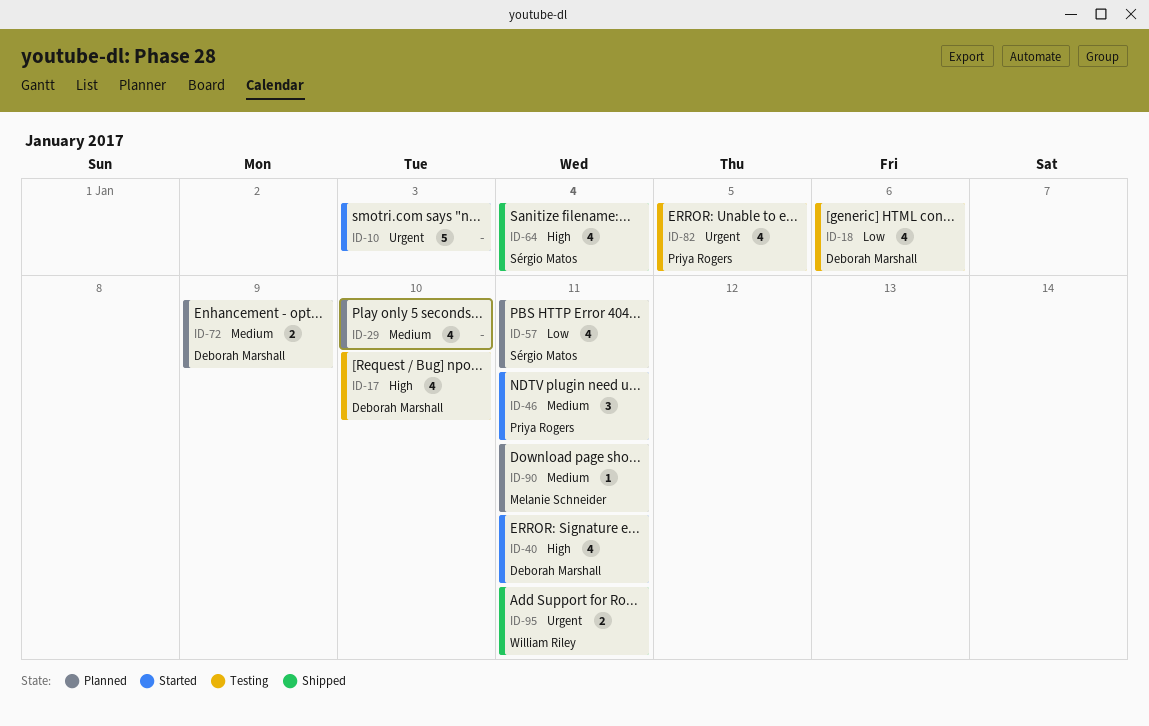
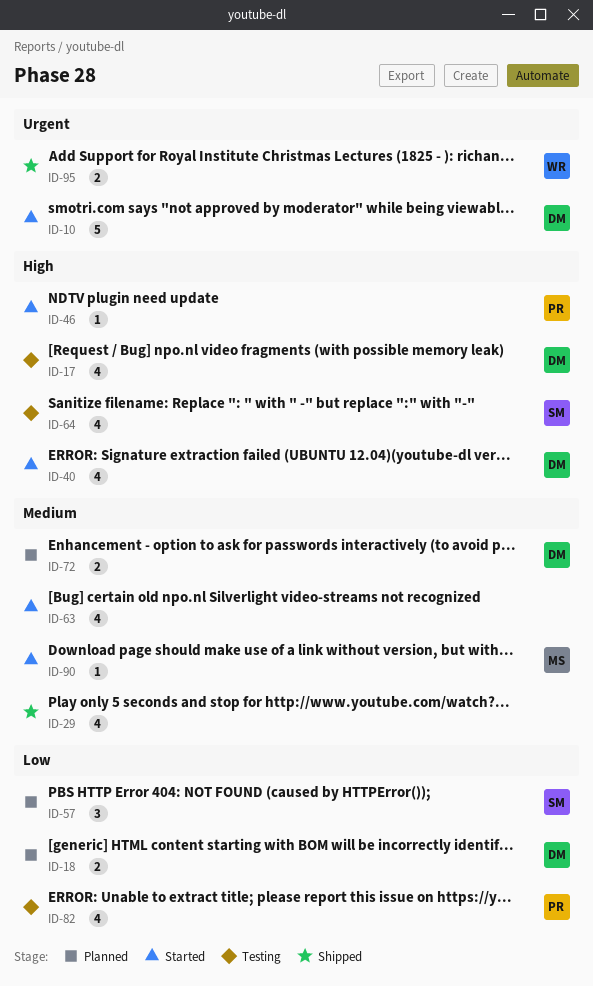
ID-10, owner: none -> Deborah Marshall
ID-18, status: Testing -> Planned
ID-18, estimate: 4 -> 2
ID-29, status: Planned -> Shipped
ID-46, priority: Medium -> High
ID-46, estimate: 3 -> 1
ID-57, estimate: 4 -> 3
ID-63: none -> present
ID-64, status: Shipped -> Testing
ID-82, priority: Urgent -> Low
ID-90, status: Planned -> Started

